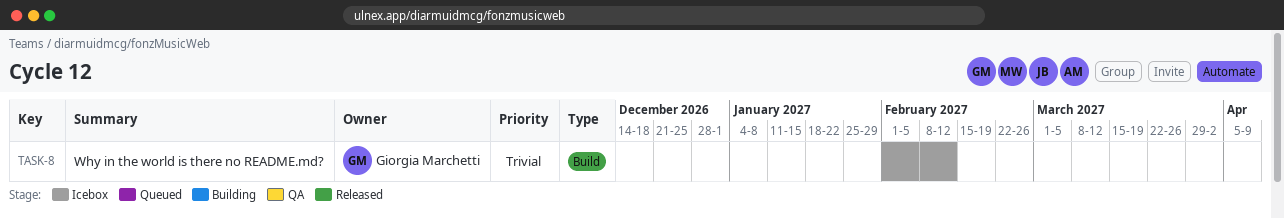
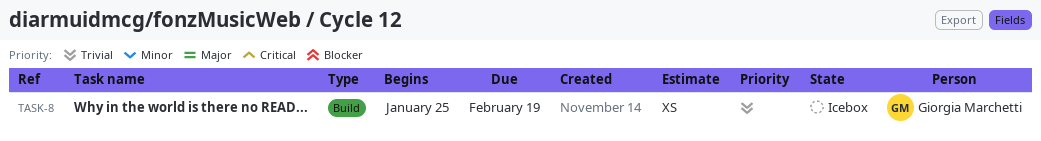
TASK-8, start: Feb 1 -> Jan 25
TASK-8, due: Feb 12 -> Feb 19

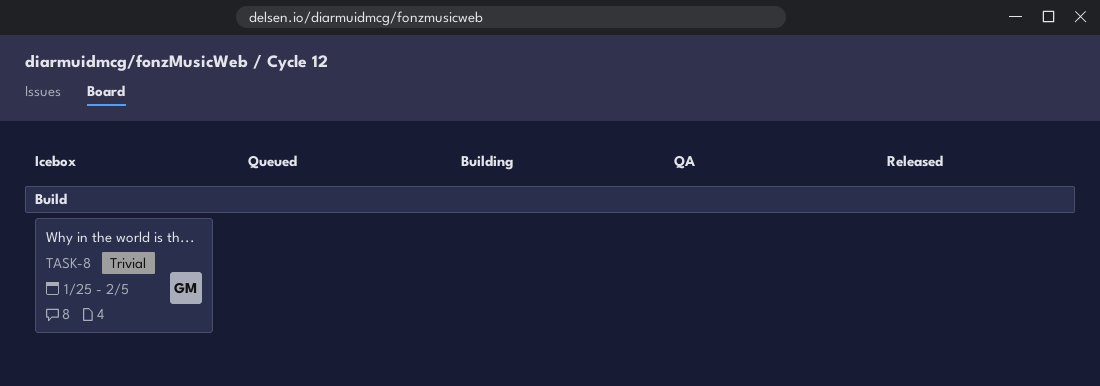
TASK-8, due: Feb 19 -> Feb 5

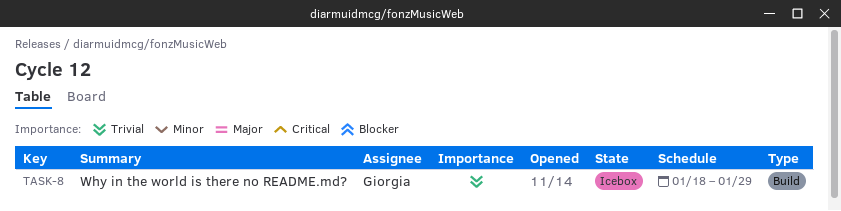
TASK-8, start: Jan 25 -> Jan 18
TASK-8, due: Feb 5 -> Jan 29

